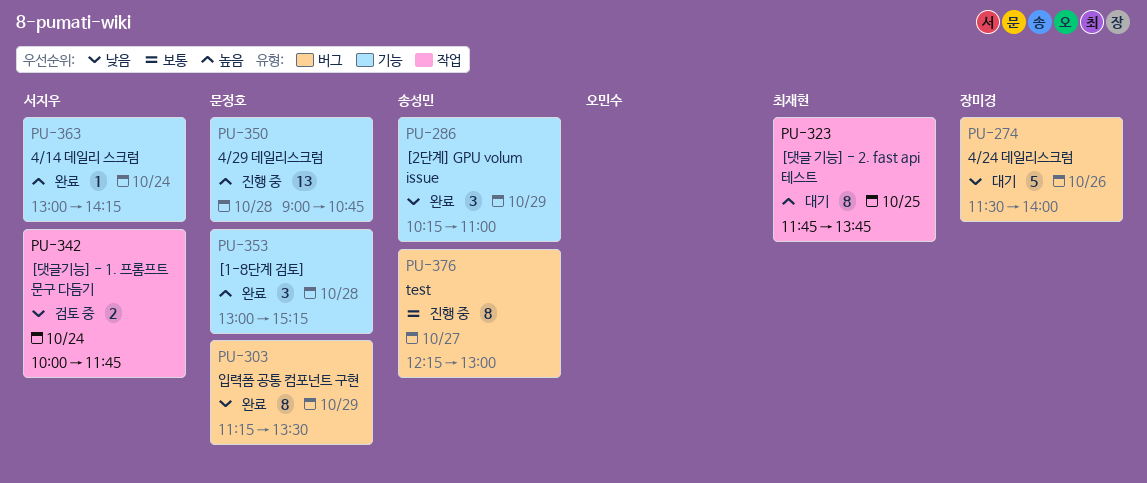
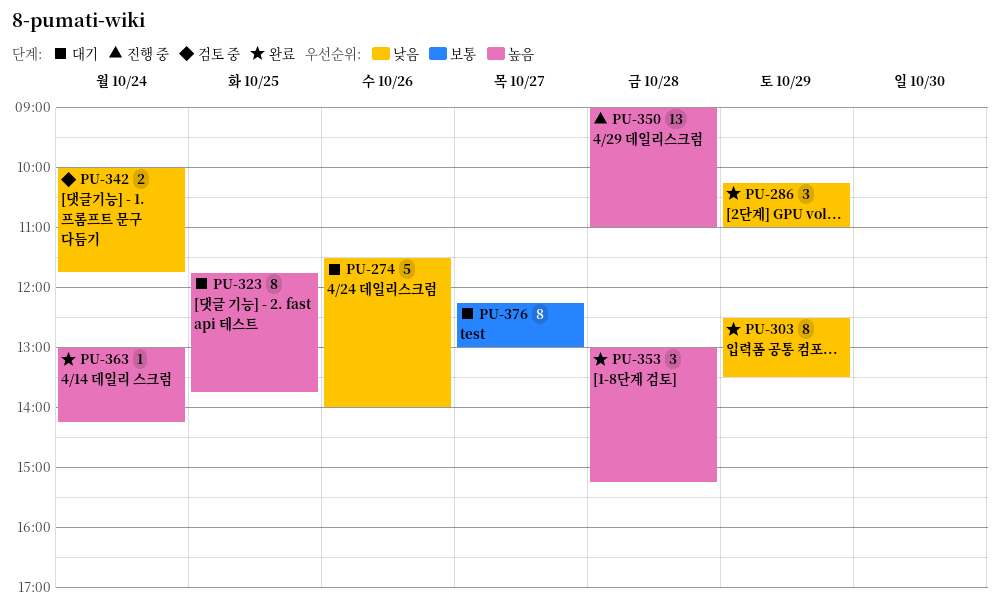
PU-303, begins: 11:15 -> 12:30
PU-350, ends: 10:45 -> 11:00
PU-376, status: 진행 중 -> 대기

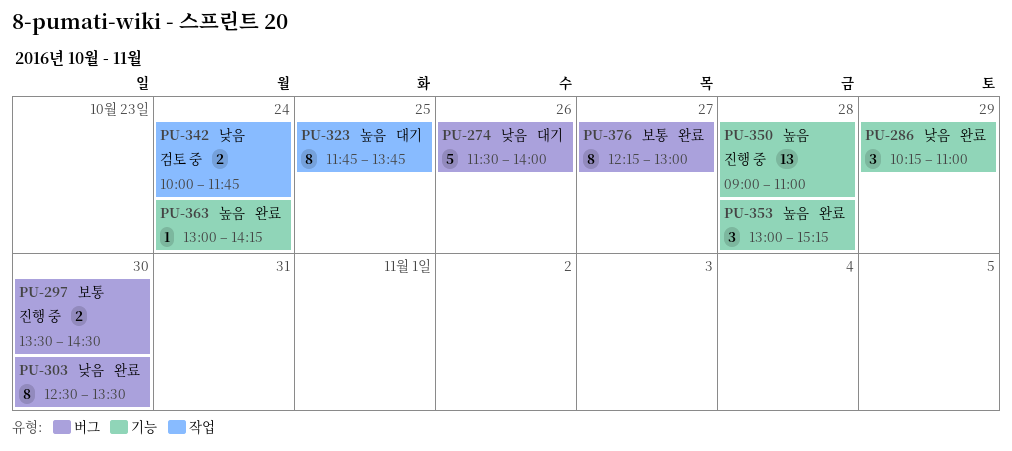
PU-297: none -> present
PU-303, day: Oct 29 -> Oct 30
PU-376, status: 대기 -> 완료

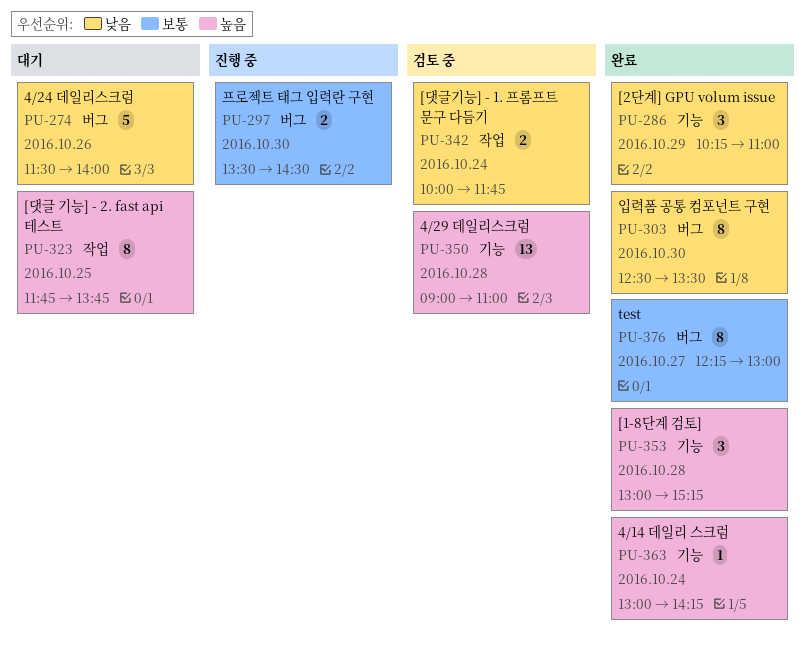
PU-350, status: 진행 중 -> 검토 중

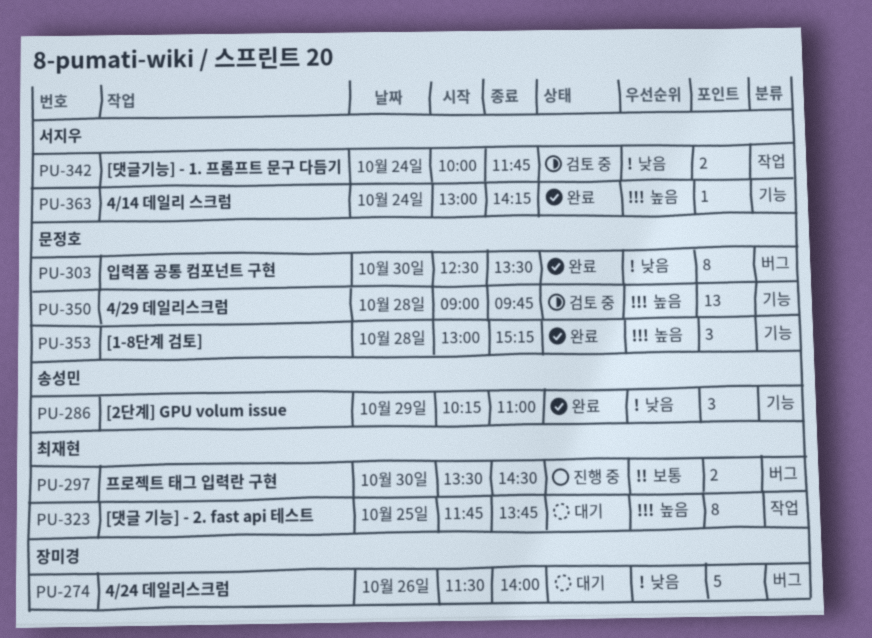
PU-350, ends: 11:00 -> 09:45
PU-376: present -> none

